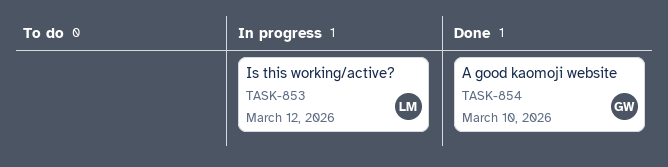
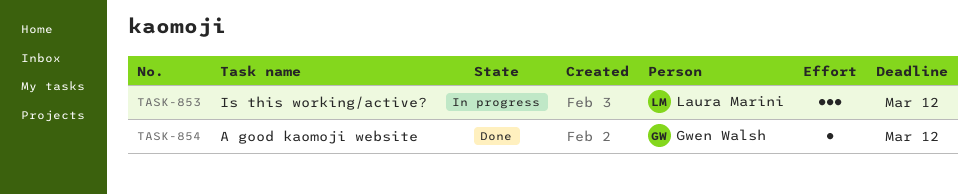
TASK-854, due: Mar 10 -> Mar 12

